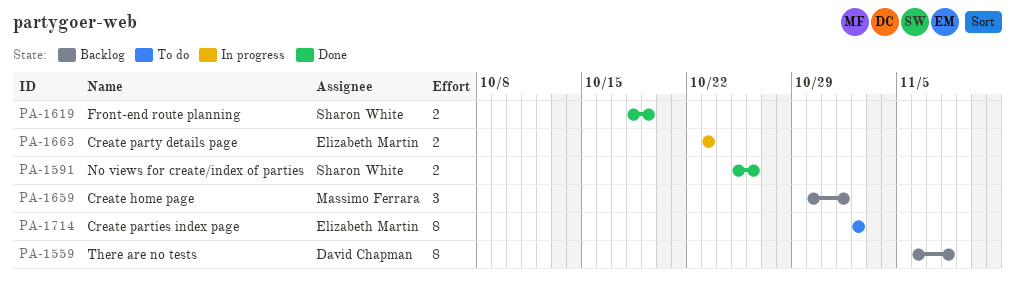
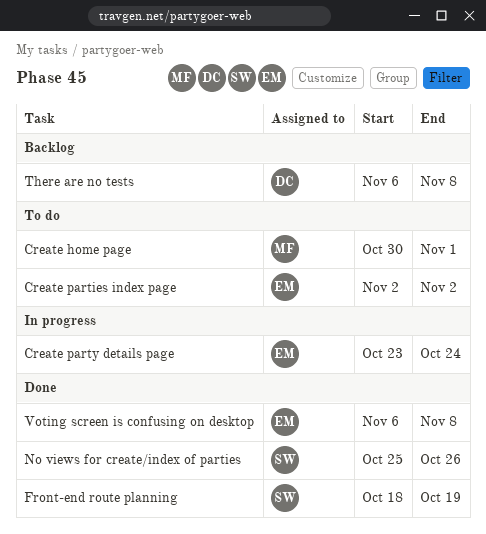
Create home page, status: Backlog -> To do
Create party details page, due: Oct 23 -> Oct 24
Voting screen is confusing on desktop: none -> present

